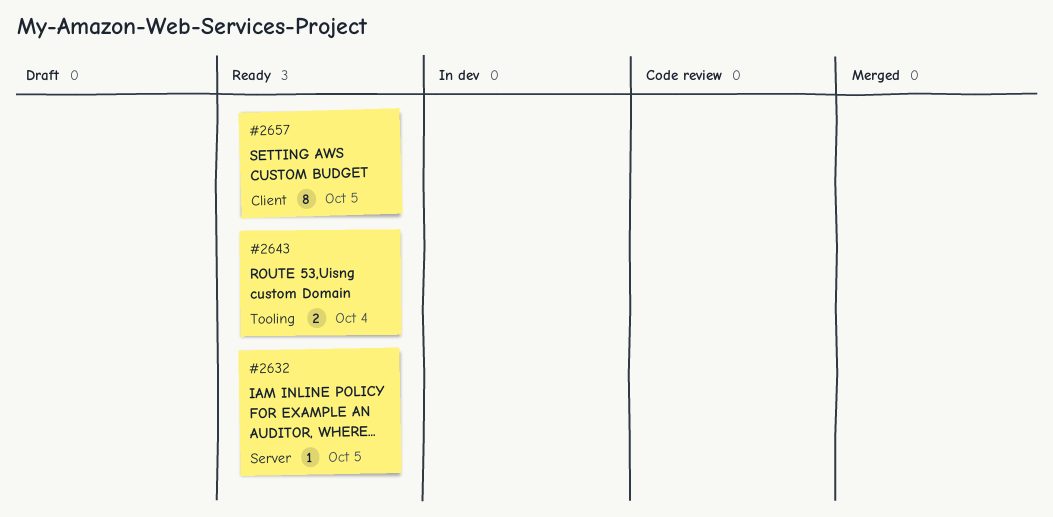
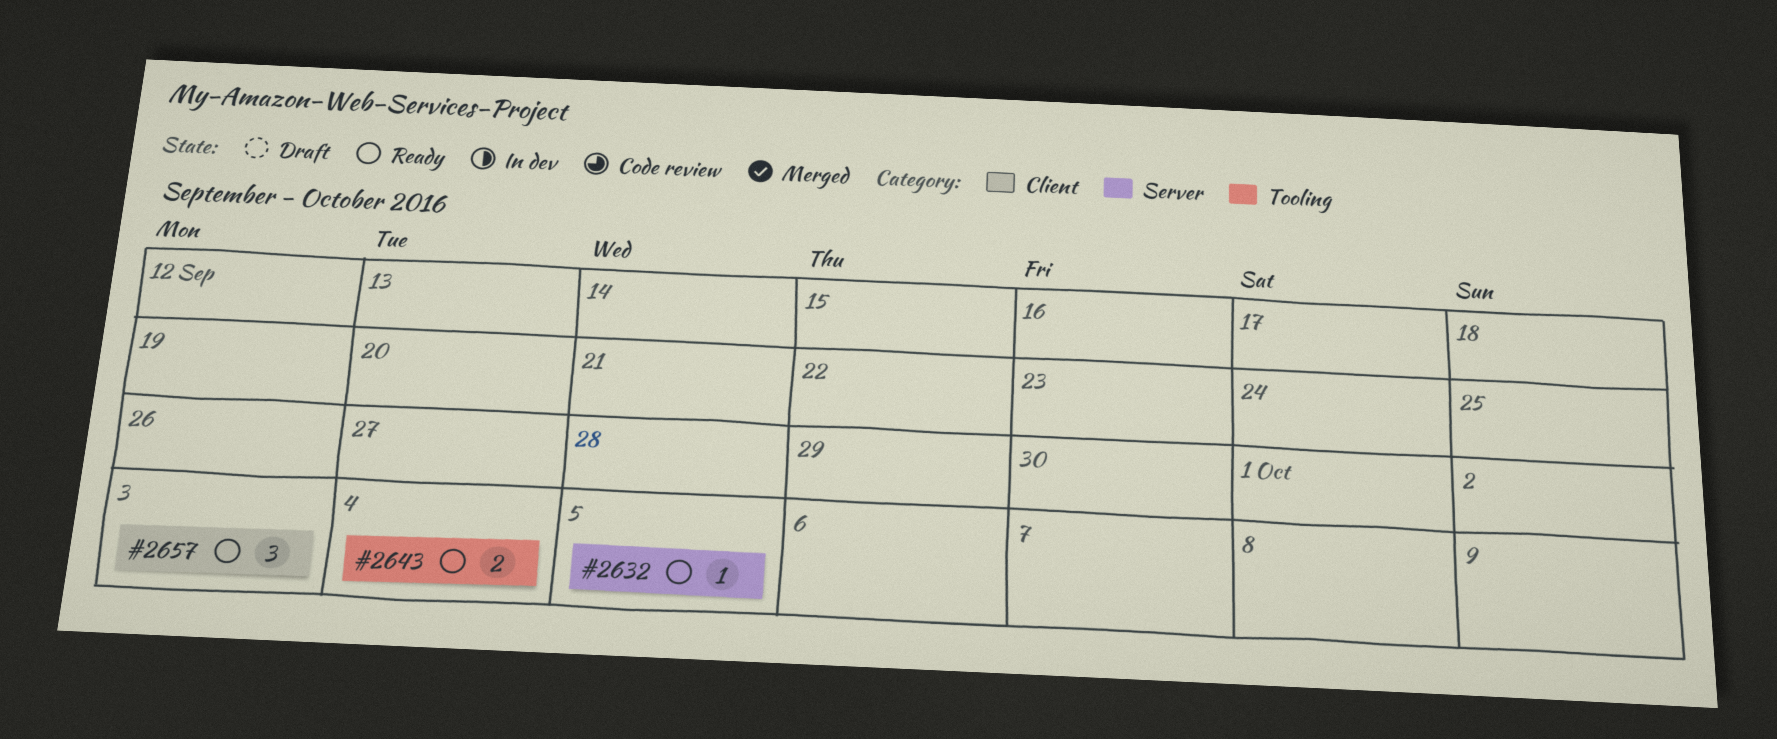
#2657, estimate: 8 -> 3
#2657, due: Oct 5 -> Oct 3

